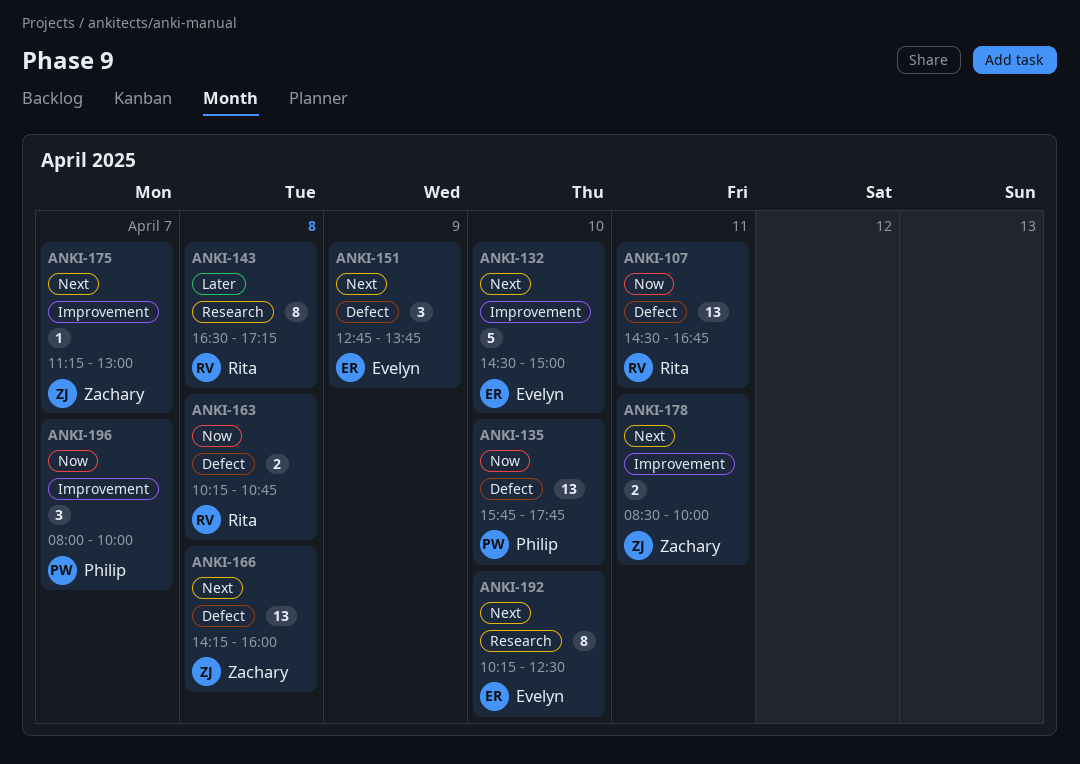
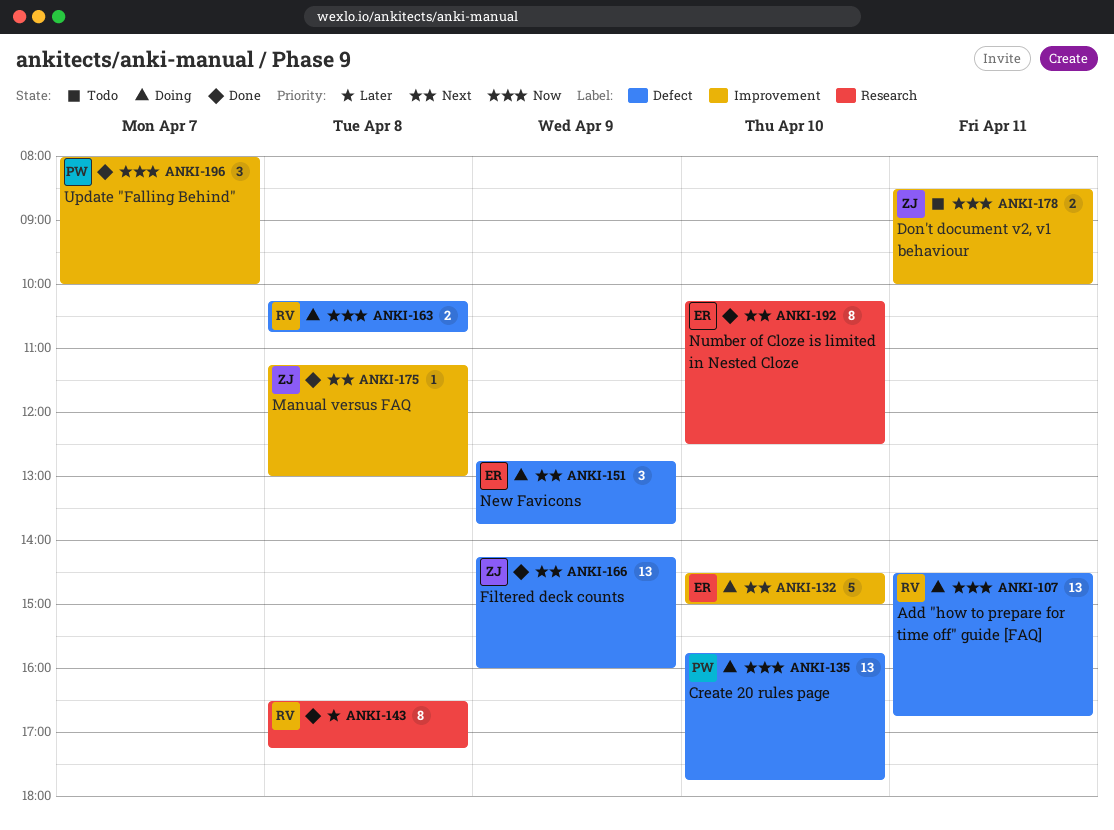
ANKI-166, day: Apr 8 -> Apr 9
ANKI-175, day: Apr 7 -> Apr 8
ANKI-178, priority: Next -> Now

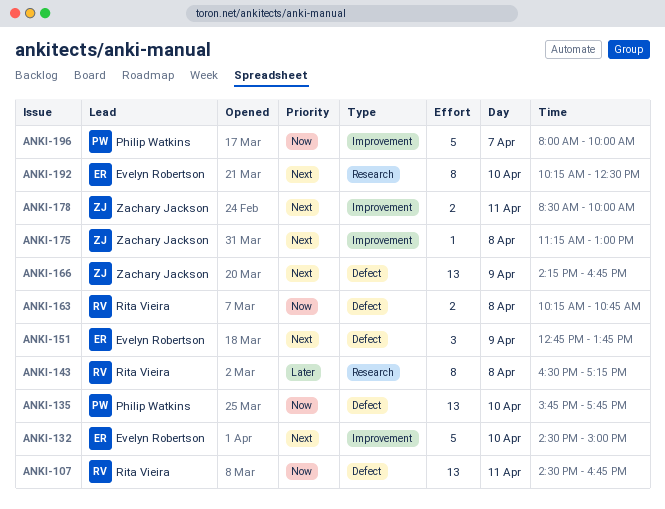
ANKI-166, ends: 16:00 -> 16:45
ANKI-178, priority: Now -> Next
ANKI-196, estimate: 3 -> 5

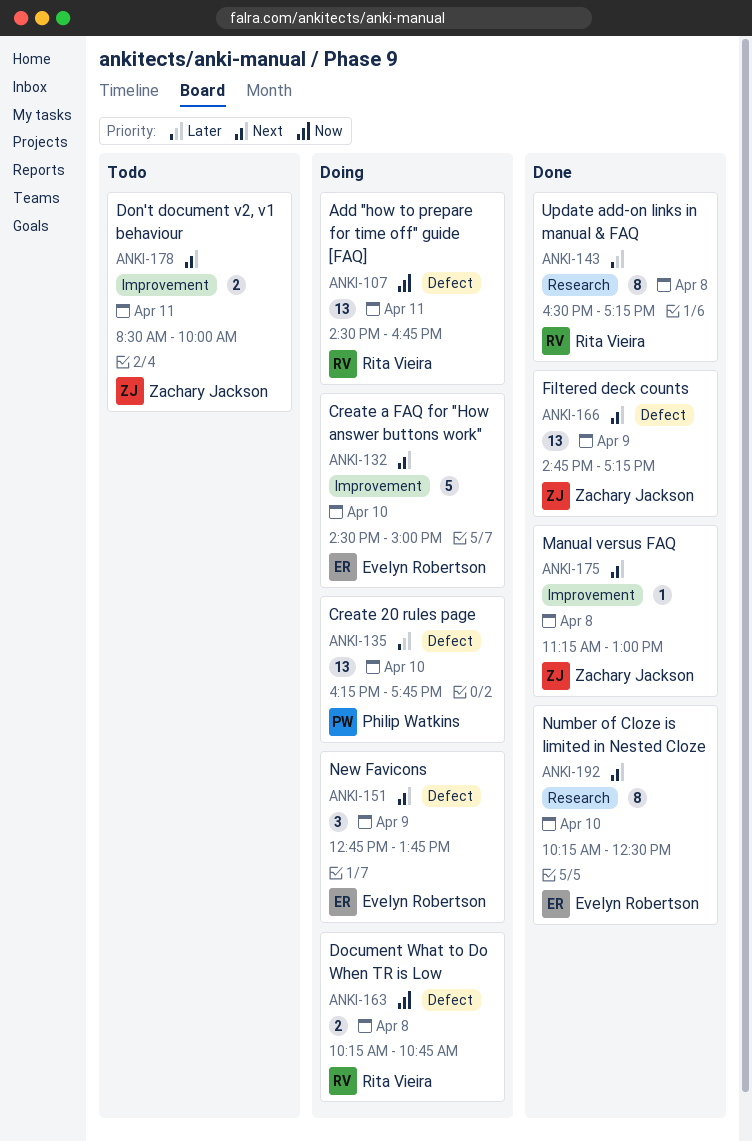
ANKI-135, priority: Now -> Later
ANKI-135, begins: 15:45 -> 16:15
ANKI-166, begins: 14:15 -> 14:45
ANKI-166, ends: 16:45 -> 17:15
ANKI-196: present -> none

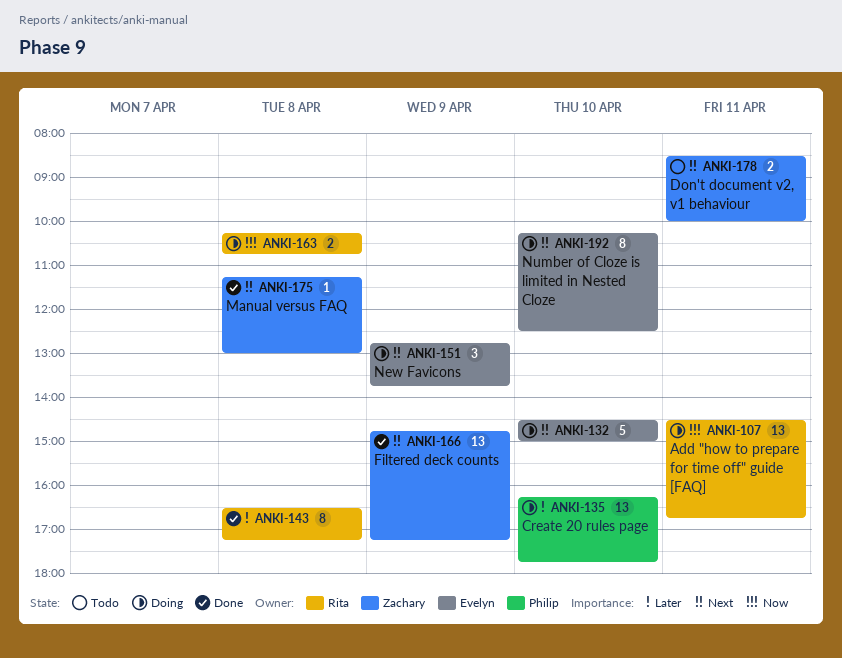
ANKI-192, status: Done -> Doing

